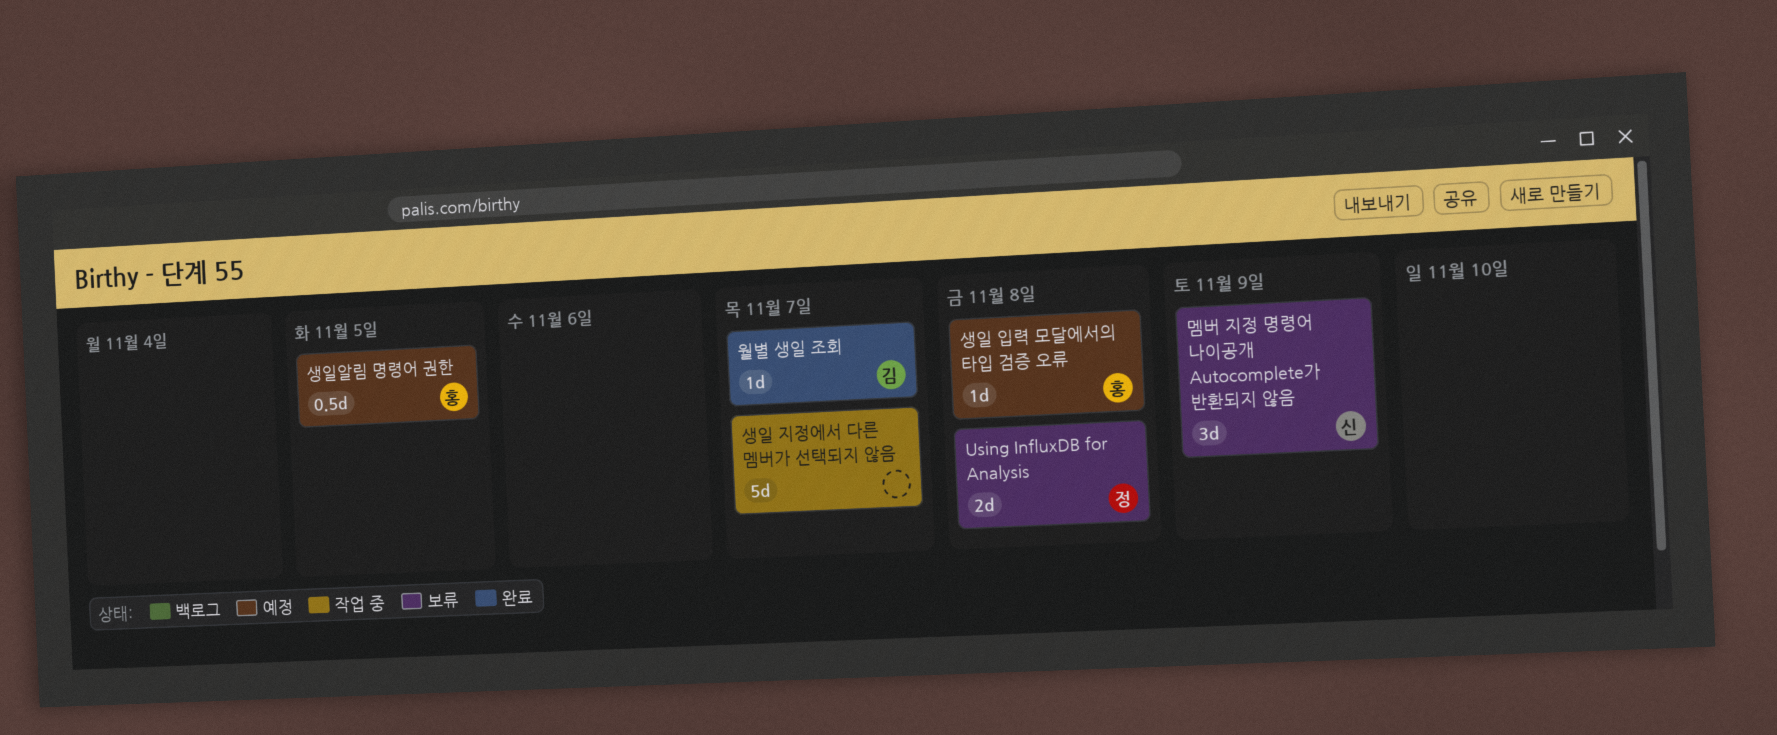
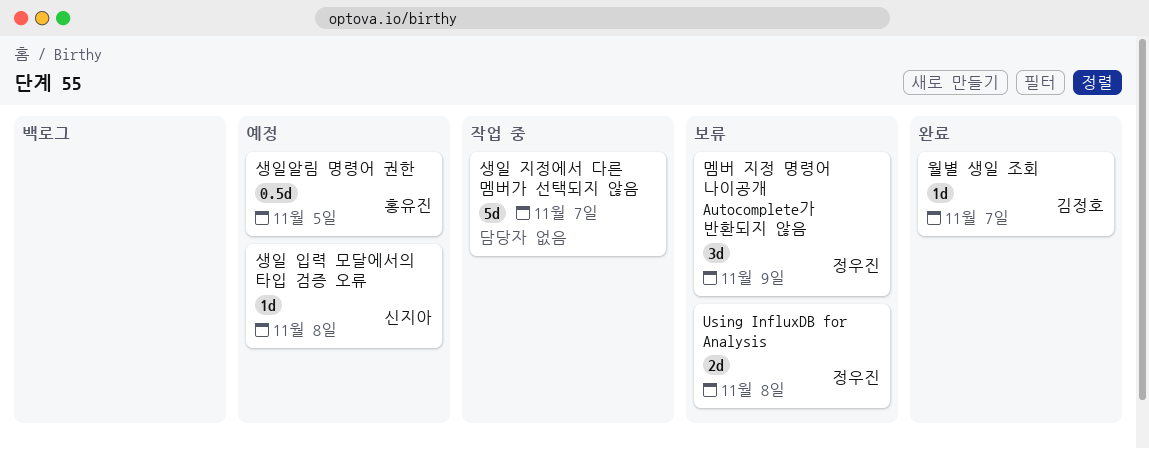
멤버 지정 명령어 나이공개 Autocomplete가 반환되지 않음, owner: 신지아 -> 정우진
생일 입력 모달에서의 타입 검증 오류, owner: 홍유진 -> 신지아

